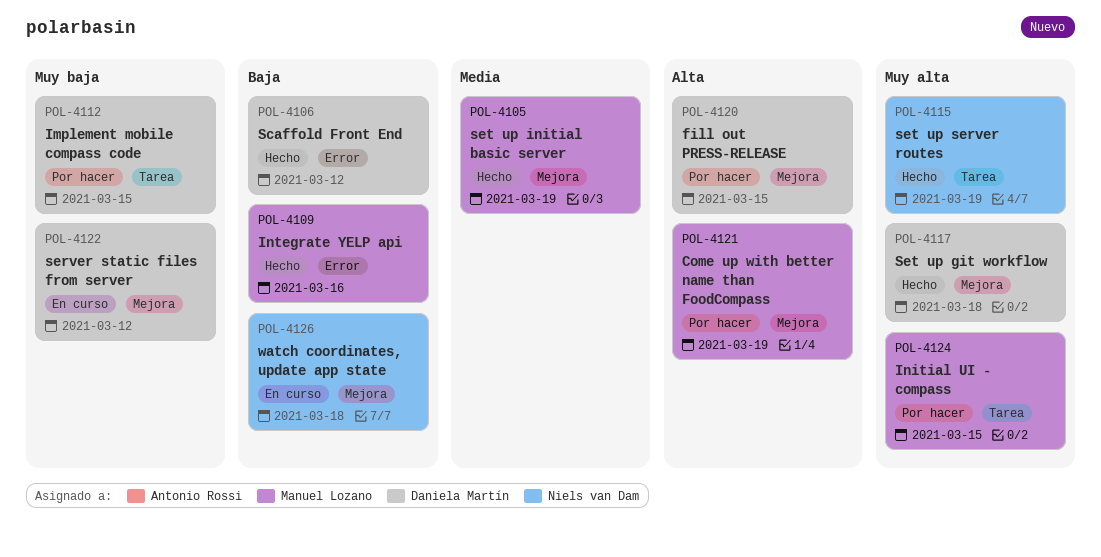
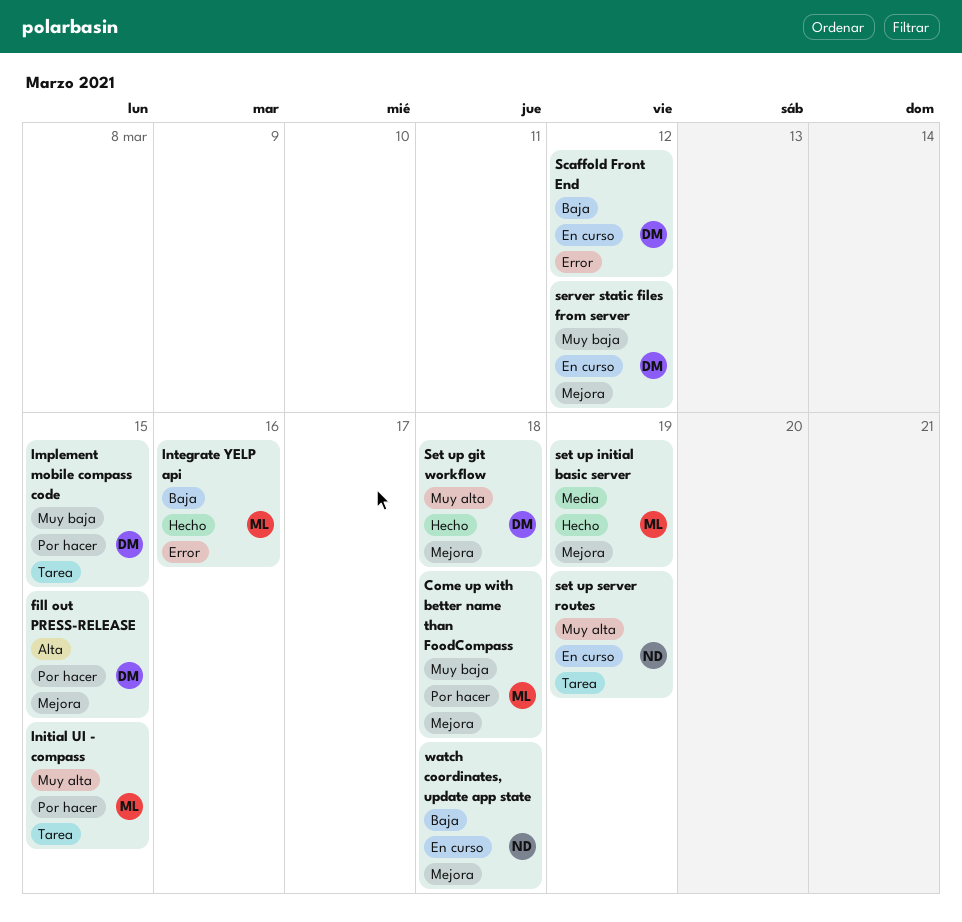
Come up with better name than FoodCompass, priority: Alta -> Muy baja
Come up with better name than FoodCompass, due: Mar 19 -> Mar 18
Scaffold Front End, status: Hecho -> En curso
set up server routes, status: Hecho -> En curso

